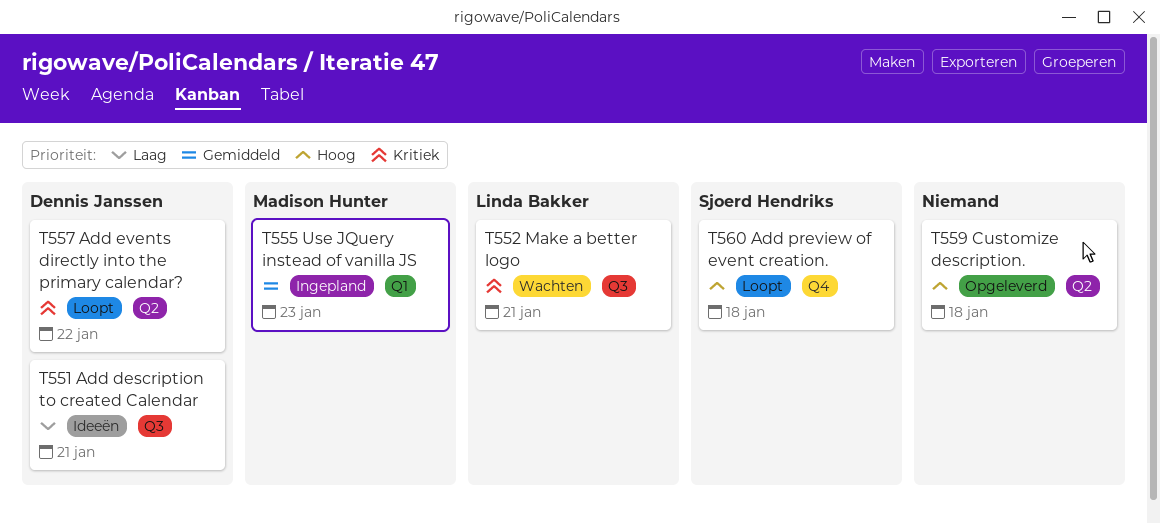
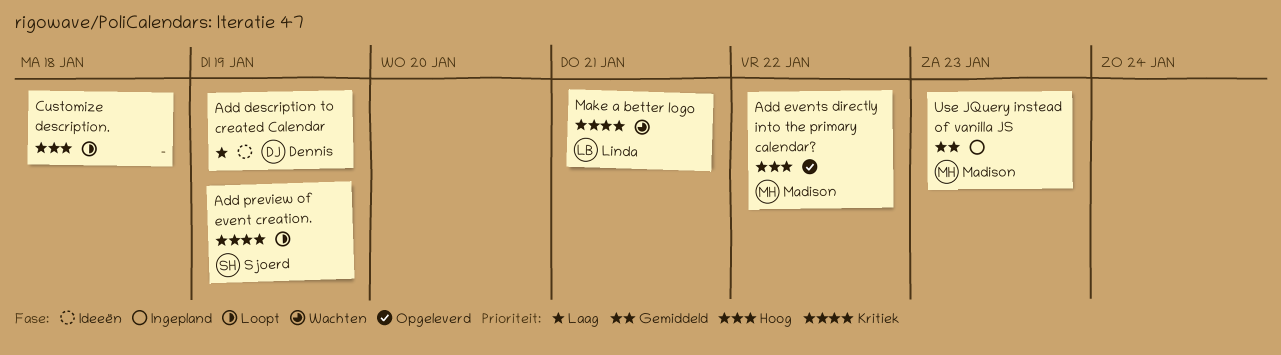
Add description to created Calendar, due: Jan 21 -> Jan 19
Add events directly into the primary calendar?, status: Loopt -> Opgeleverd
Add events directly into the primary calendar?, owner: Dennis Janssen -> Madison Hunter
Add events directly into the primary calendar?, priority: Kritiek -> Hoog
Add preview of event creation., priority: Hoog -> Kritiek
Add preview of event creation., due: Jan 18 -> Jan 19
Customize description., status: Opgeleverd -> Loopt

